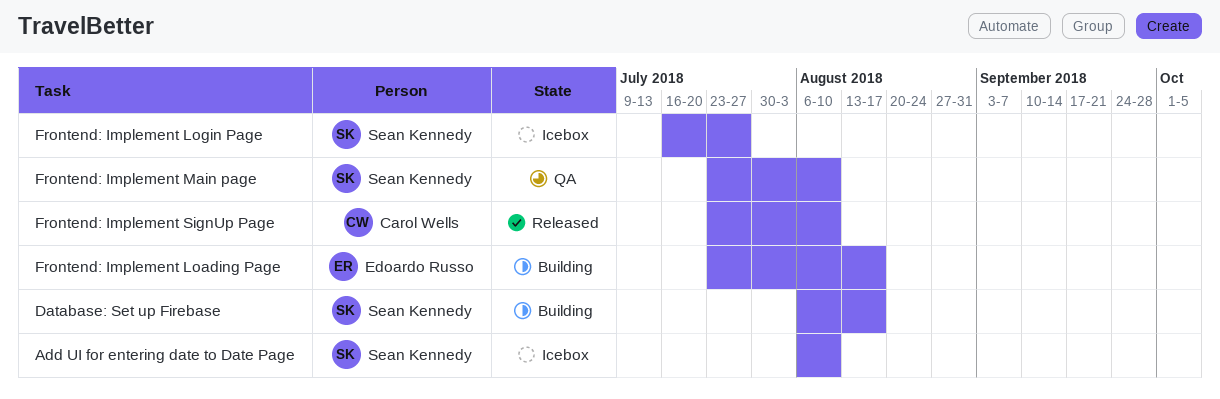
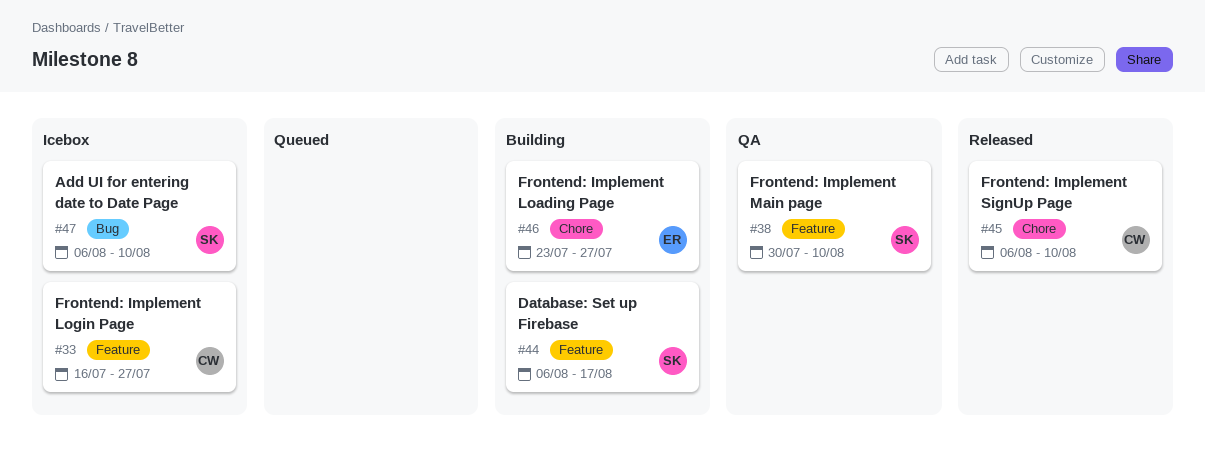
Frontend: Implement Loading Page, due: Aug 17 -> Jul 27
Frontend: Implement Login Page, owner: Sean Kennedy -> Carol Wells
Frontend: Implement Main page, start: Jul 23 -> Jul 30
Frontend: Implement SignUp Page, start: Jul 23 -> Aug 6

